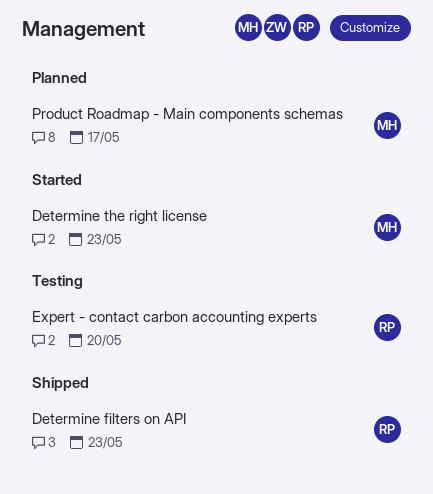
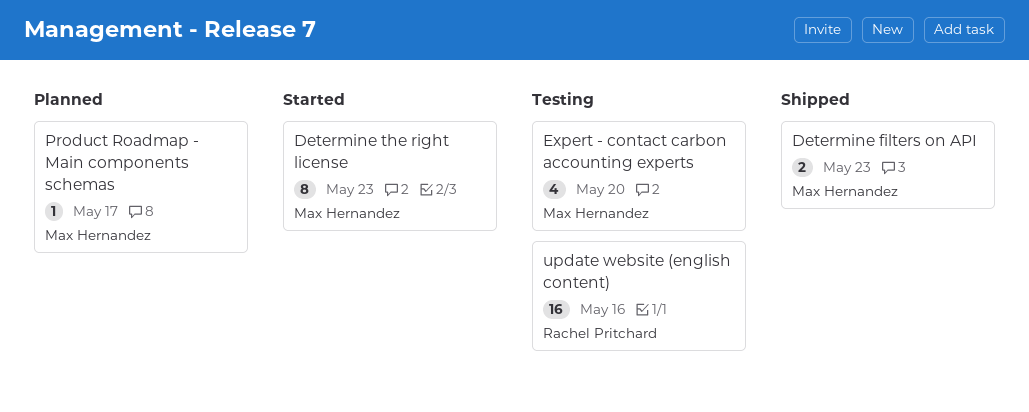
Determine filters on API, owner: Rachel Pritchard -> Max Hernandez
Expert - contact carbon accounting experts, owner: Rachel Pritchard -> Max Hernandez
update website (english content): none -> present

